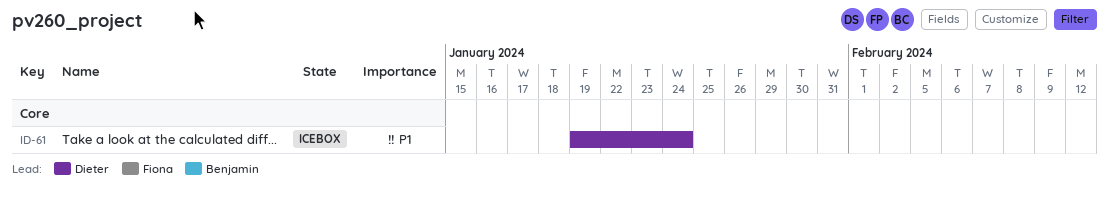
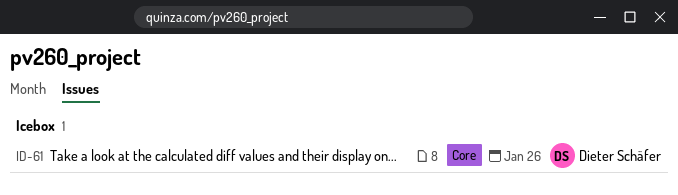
ID-61, due: Jan 24 -> Jan 26

